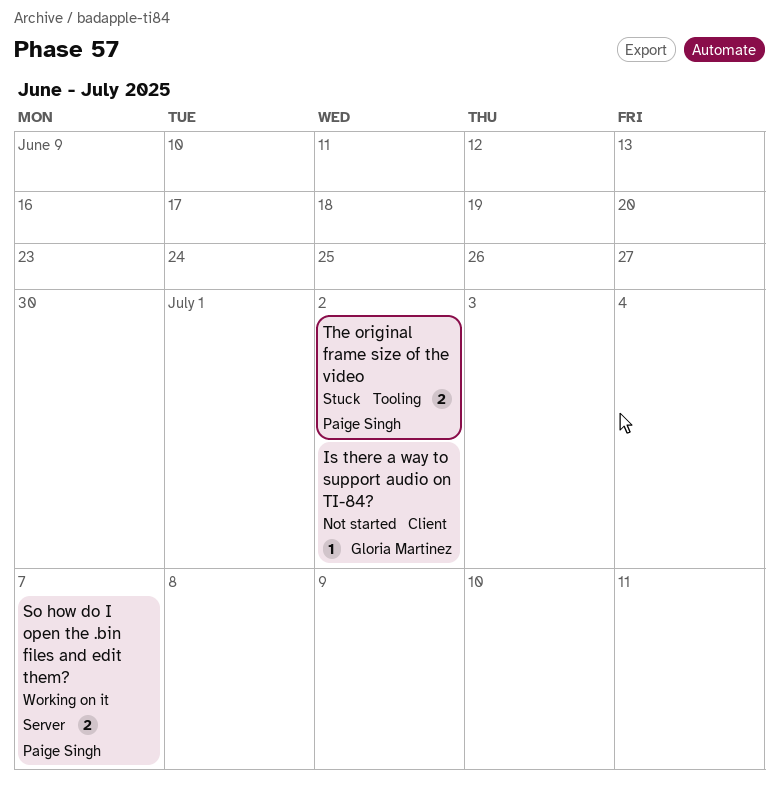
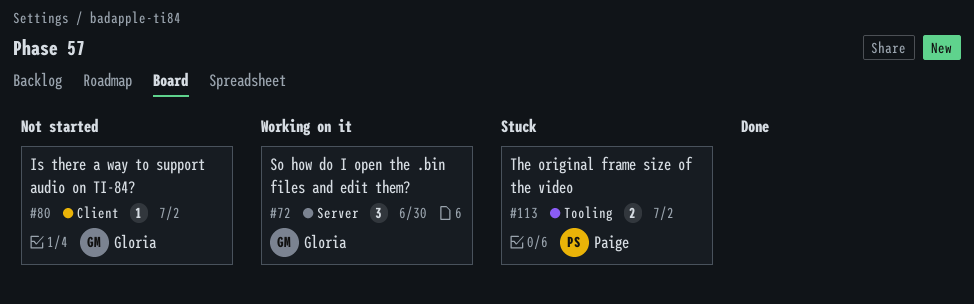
So how do I open the .bin files and edit them?, owner: Paige Singh -> Gloria Martinez
So how do I open the .bin files and edit them?, estimate: 2 -> 3
So how do I open the .bin files and edit them?, due: Jul 7 -> Jun 30

